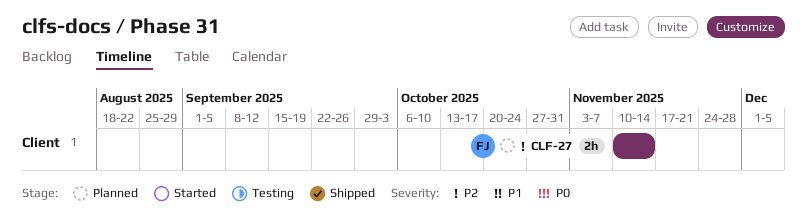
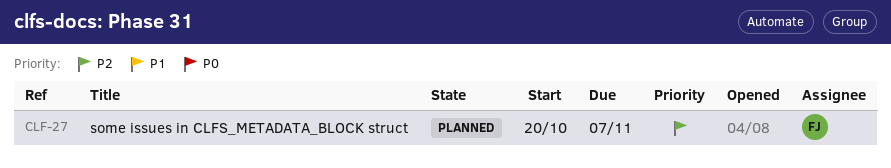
CLF-27, start: Nov 10 -> Oct 20
CLF-27, due: Nov 14 -> Nov 7

